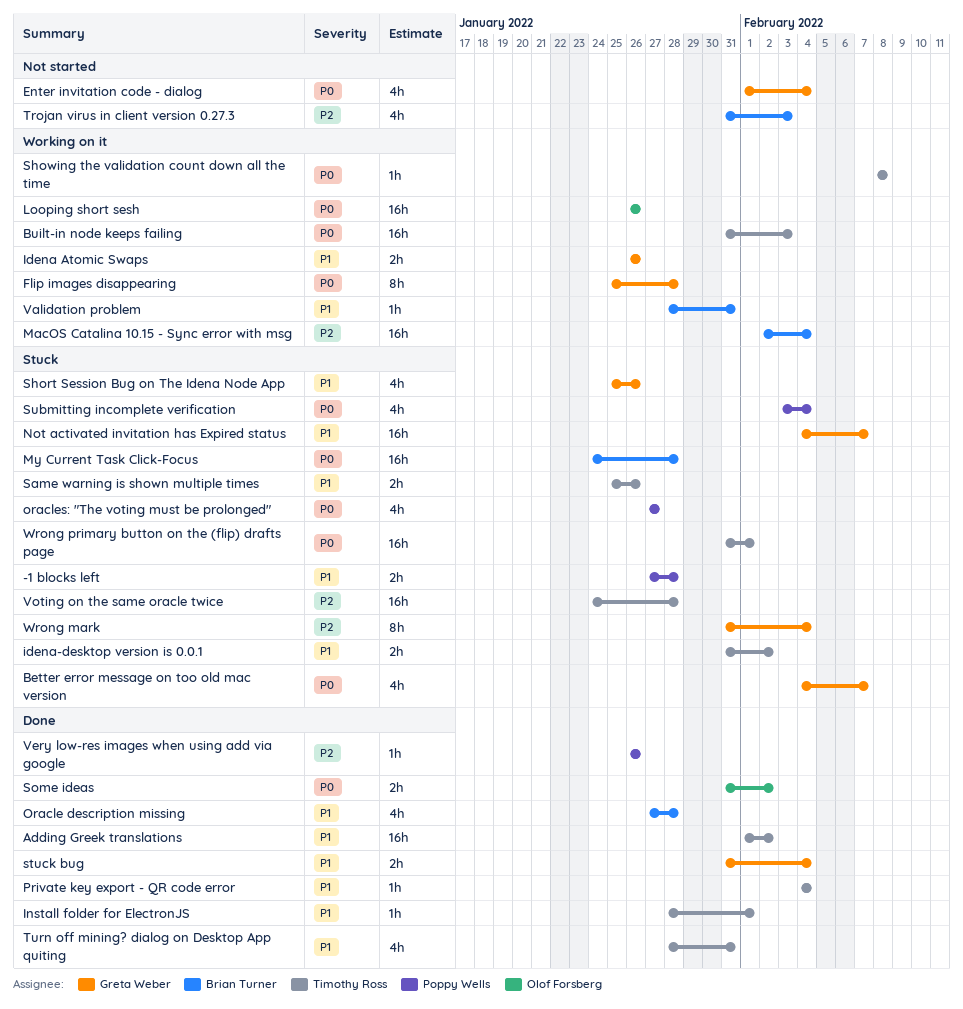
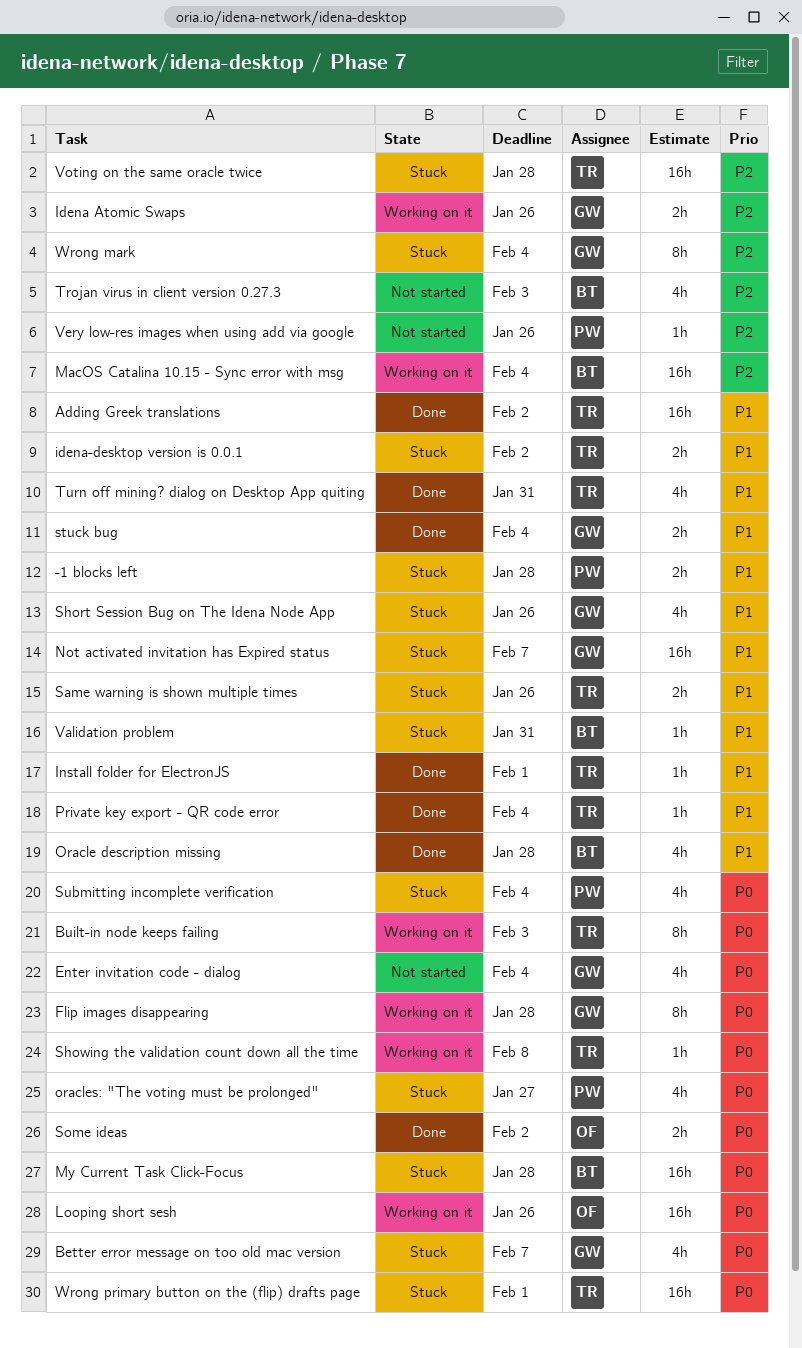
Built-in node keeps failing, estimate: 16h -> 8h
Idena Atomic Swaps, priority: P1 -> P2
Validation problem, status: Working on it -> Stuck
Very low-res images when using add via google, status: Done -> Not started

